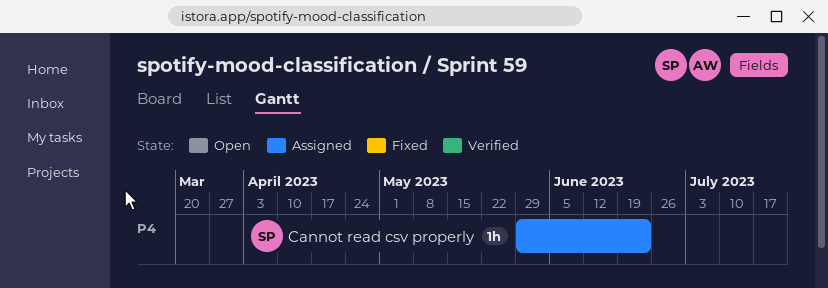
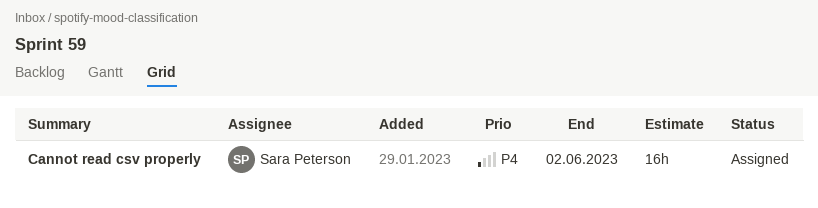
Cannot read csv properly, estimate: 1h -> 16h
Cannot read csv properly, due: Jun 23 -> Jun 2

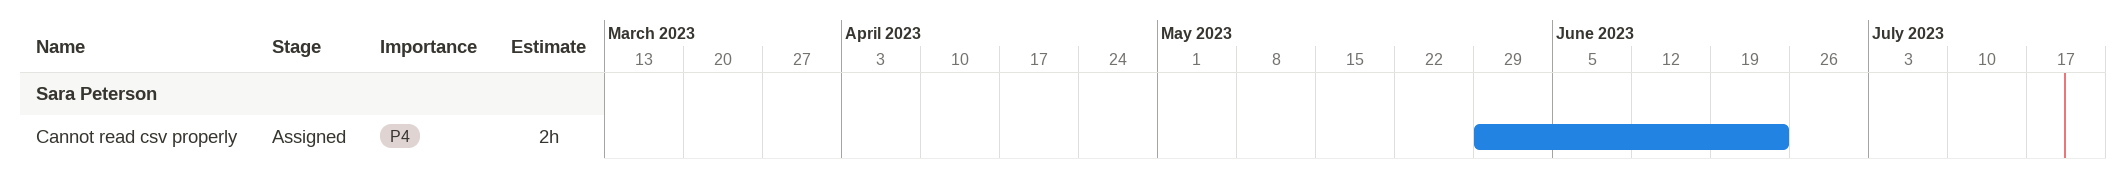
Cannot read csv properly, estimate: 16h -> 2h
Cannot read csv properly, due: Jun 2 -> Jun 23

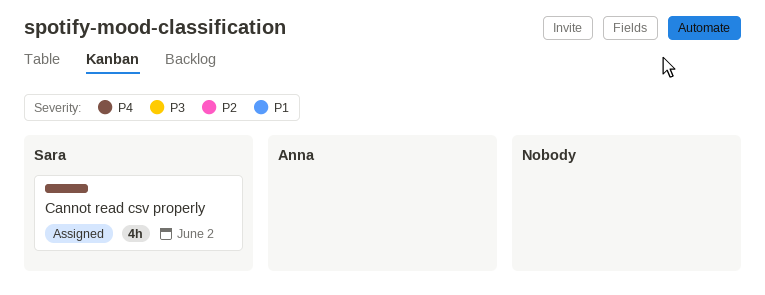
Cannot read csv properly, estimate: 2h -> 4h
Cannot read csv properly, due: Jun 23 -> Jun 2

